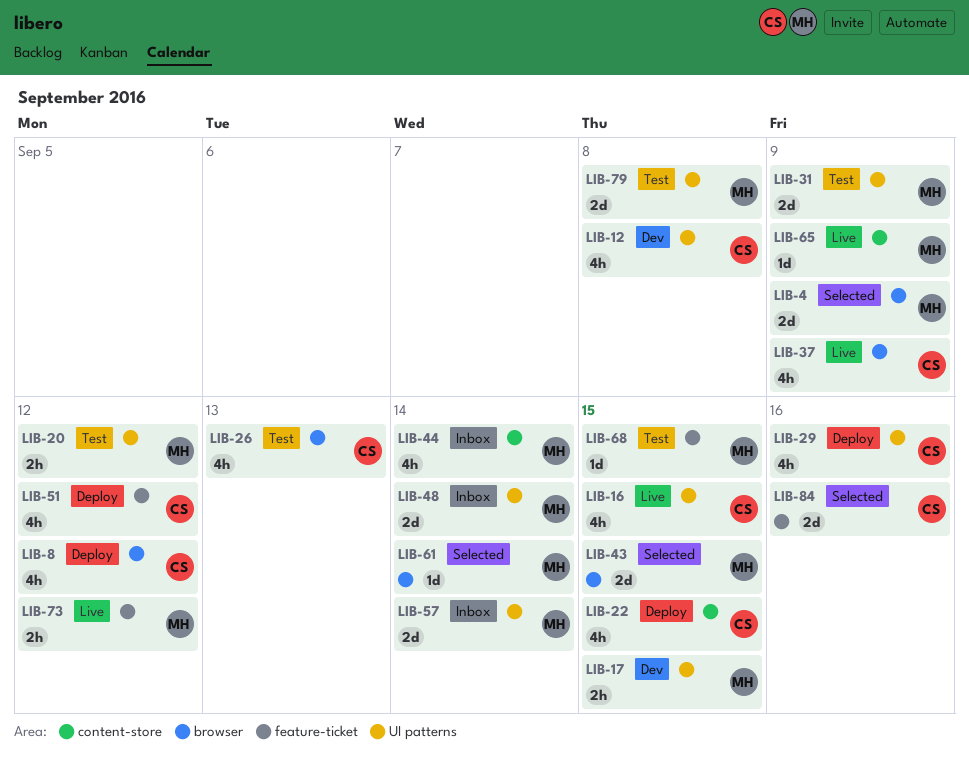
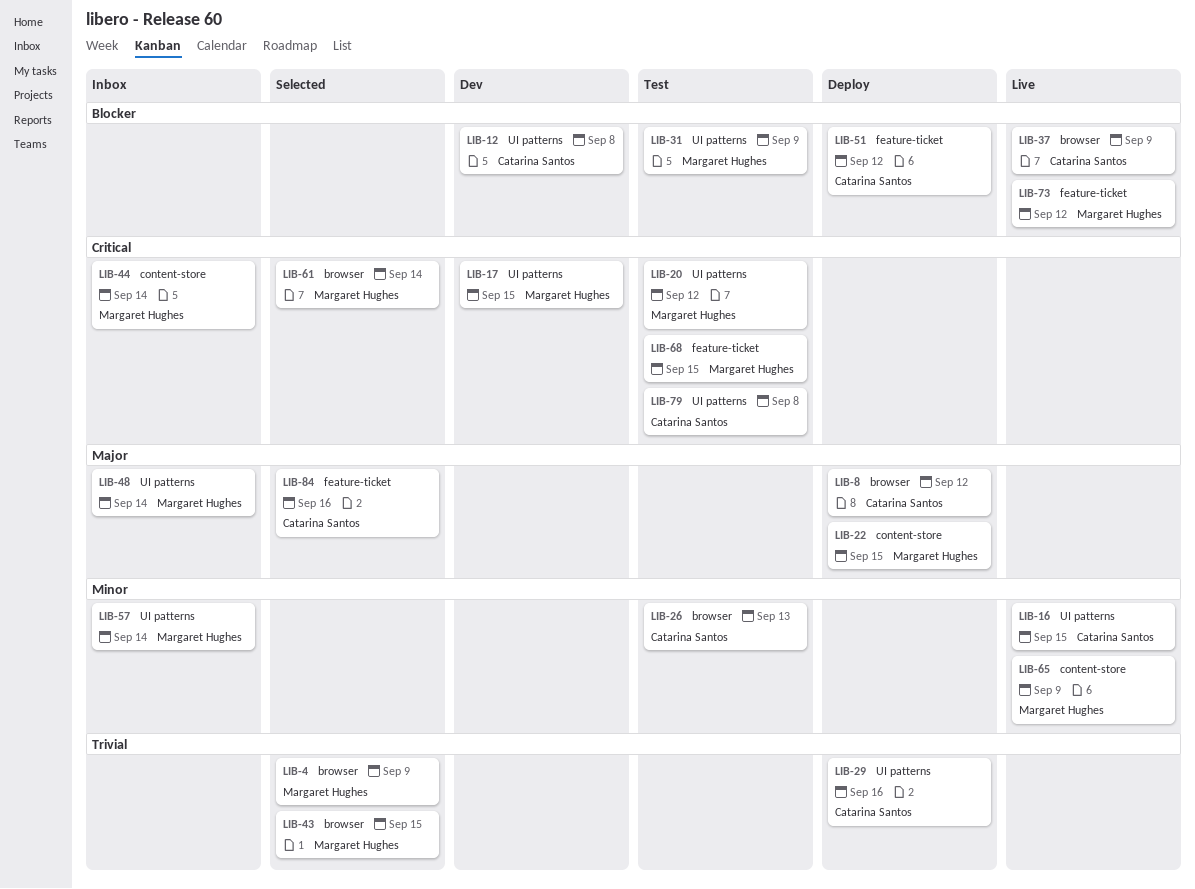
LIB-22, owner: Catarina Santos -> Margaret Hughes
LIB-79, owner: Margaret Hughes -> Catarina Santos

